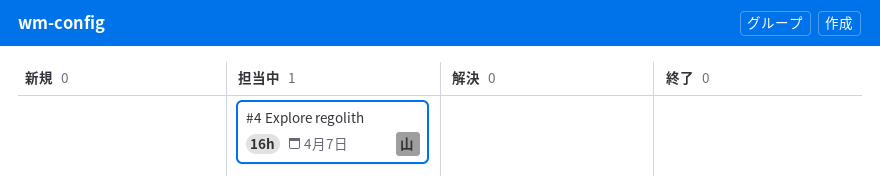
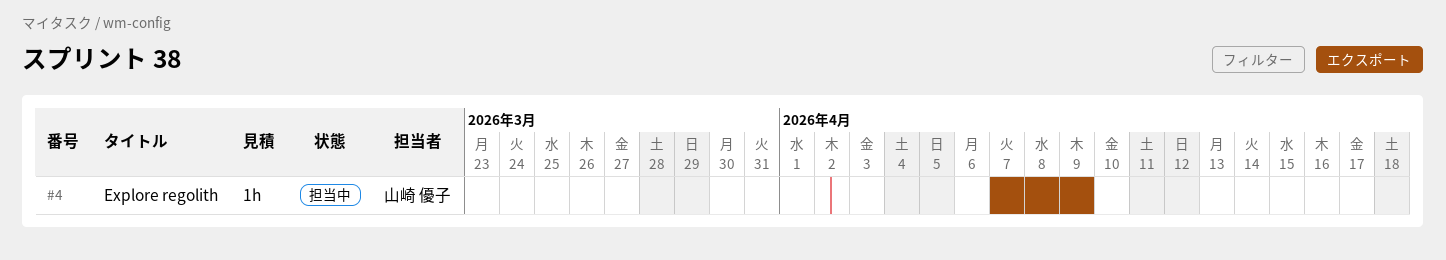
#4, estimate: 16h -> 1h
#4, due: Apr 7 -> Apr 9

